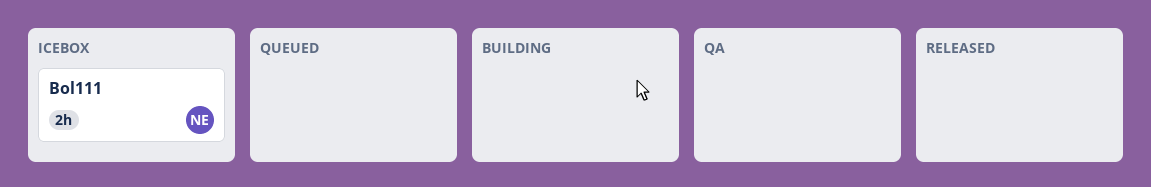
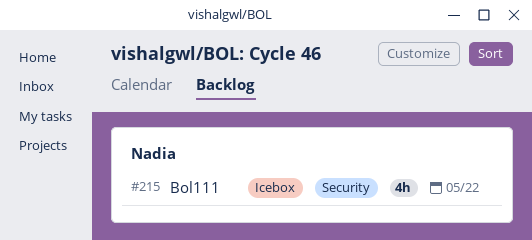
Bol111, estimate: 2h -> 4h

